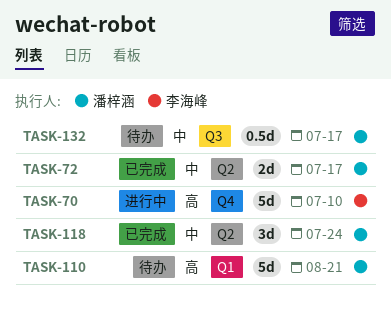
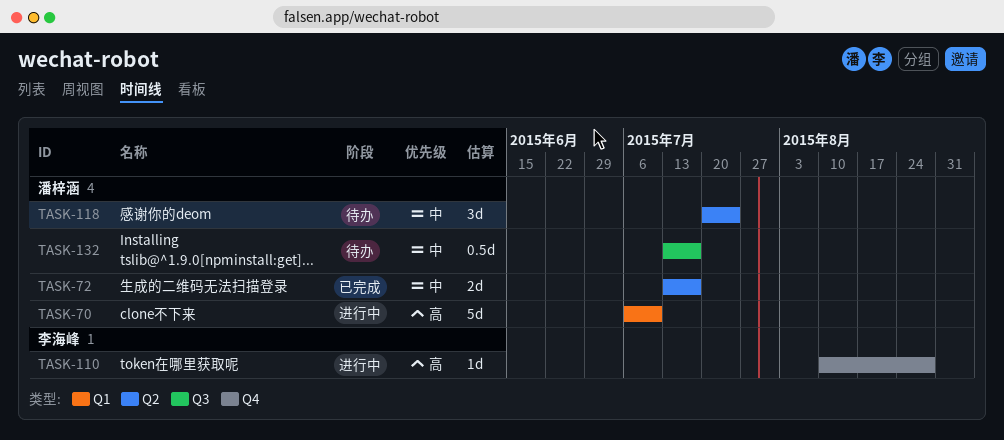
TASK-70, owner: 李海峰 -> 潘梓涵
TASK-70, label: Q4 -> Q1
TASK-110, status: 待办 -> 进行中
TASK-110, owner: 潘梓涵 -> 李海峰
TASK-110, label: Q1 -> Q4
TASK-110, estimate: 5d -> 1d
TASK-110, due: Aug 21 -> Aug 28
TASK-118, status: 已完成 -> 待办

